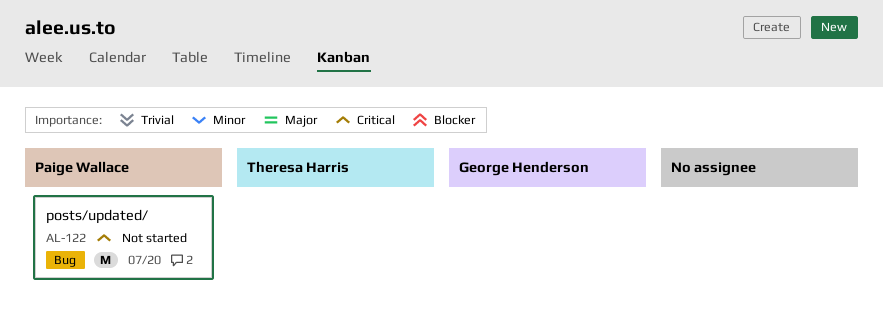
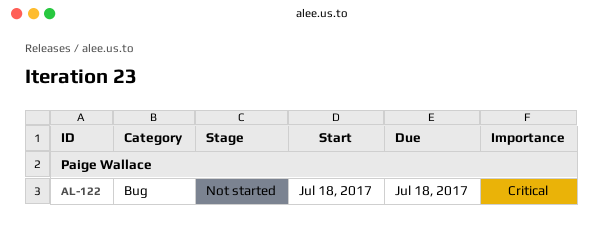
AL-122, due: Jul 20 -> Jul 18

